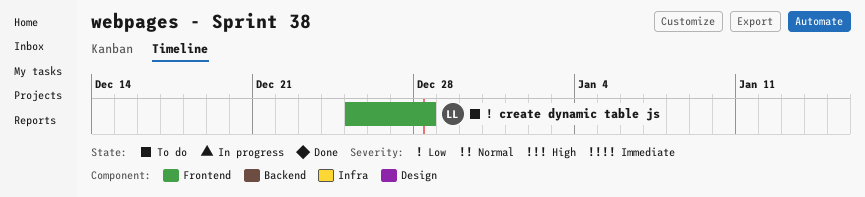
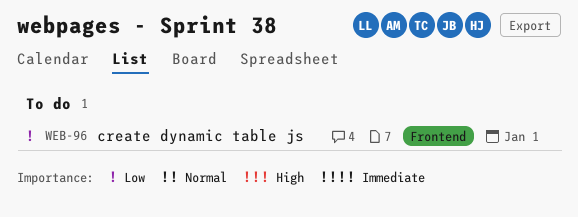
create dynamic table js, due: Dec 28 -> Jan 1

